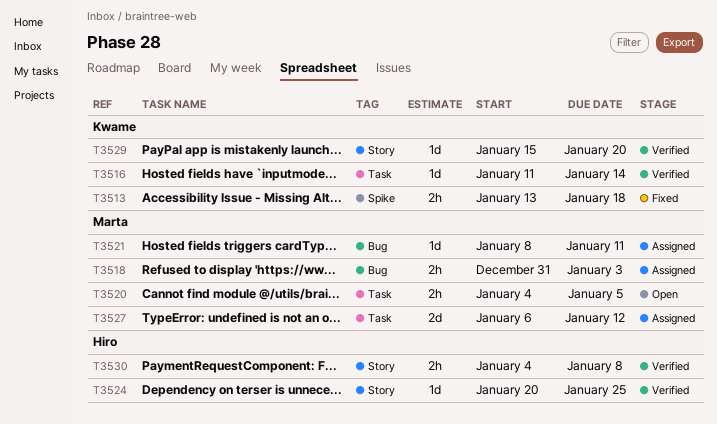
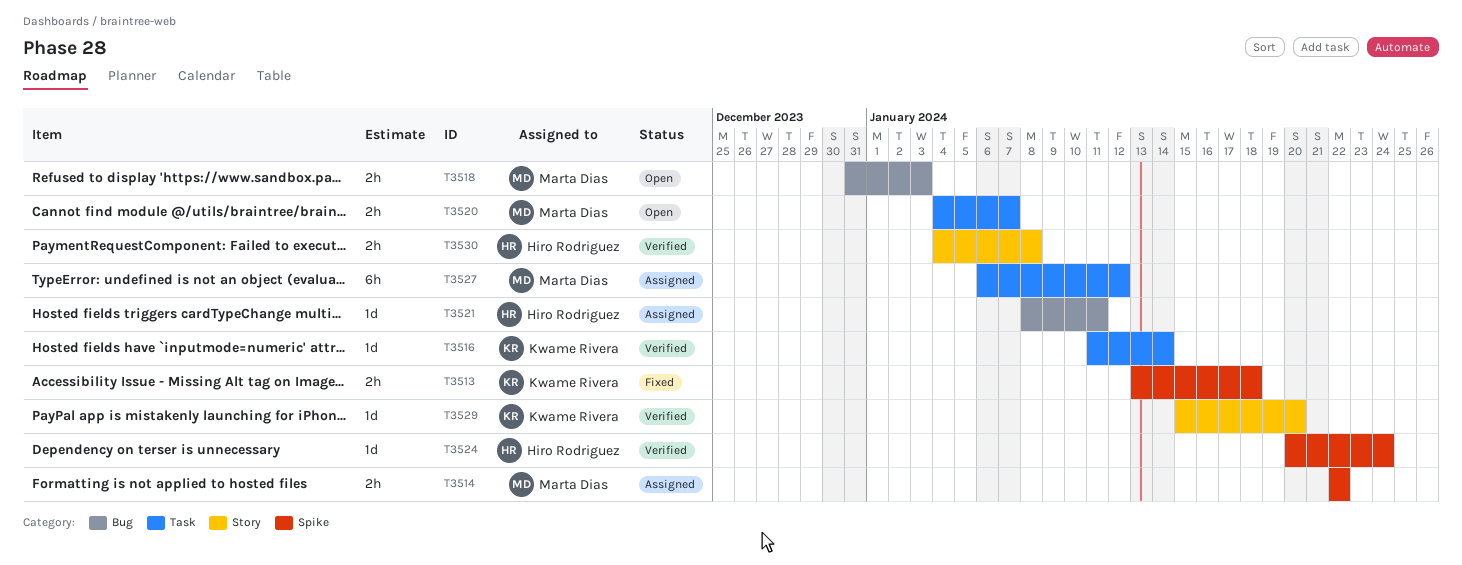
T3514: none -> present
T3518, status: Assigned -> Open
T3520, due: Jan 5 -> Jan 7
T3521, owner: Marta Dias -> Hiro Rodriguez
T3524, label: Story -> Spike
T3524, due: Jan 25 -> Jan 24
T3527, estimate: 2d -> 6h

